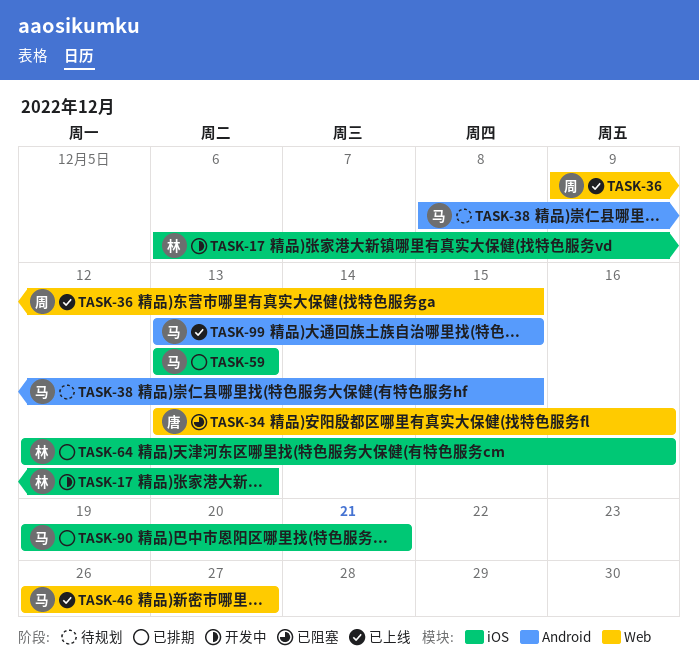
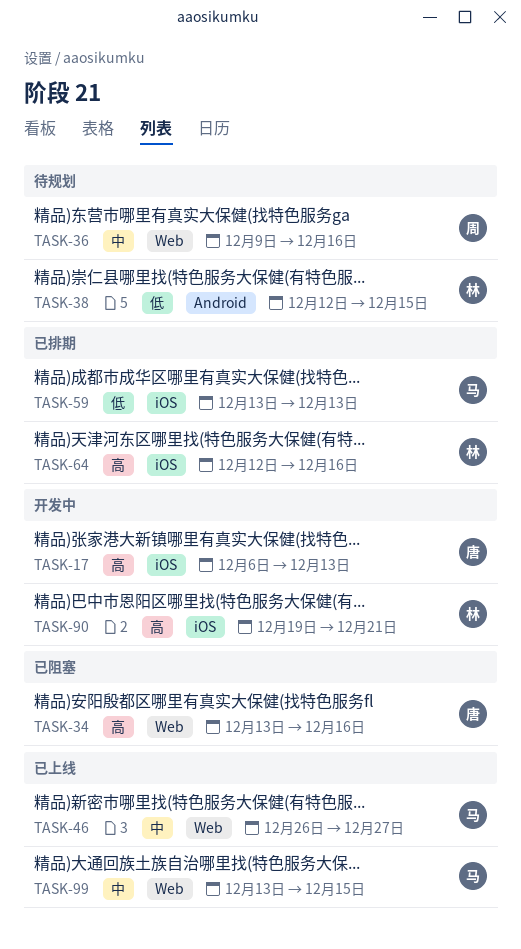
TASK-17, owner: 林 -> 唐
TASK-36, status: 已上线 -> 待规划
TASK-36, due: Dec 15 -> Dec 16
TASK-38, owner: 马 -> 林
TASK-38, start: Dec 8 -> Dec 12
TASK-90, status: 已排期 -> 开发中
TASK-90, owner: 马 -> 林
TASK-99, label: Android -> Web

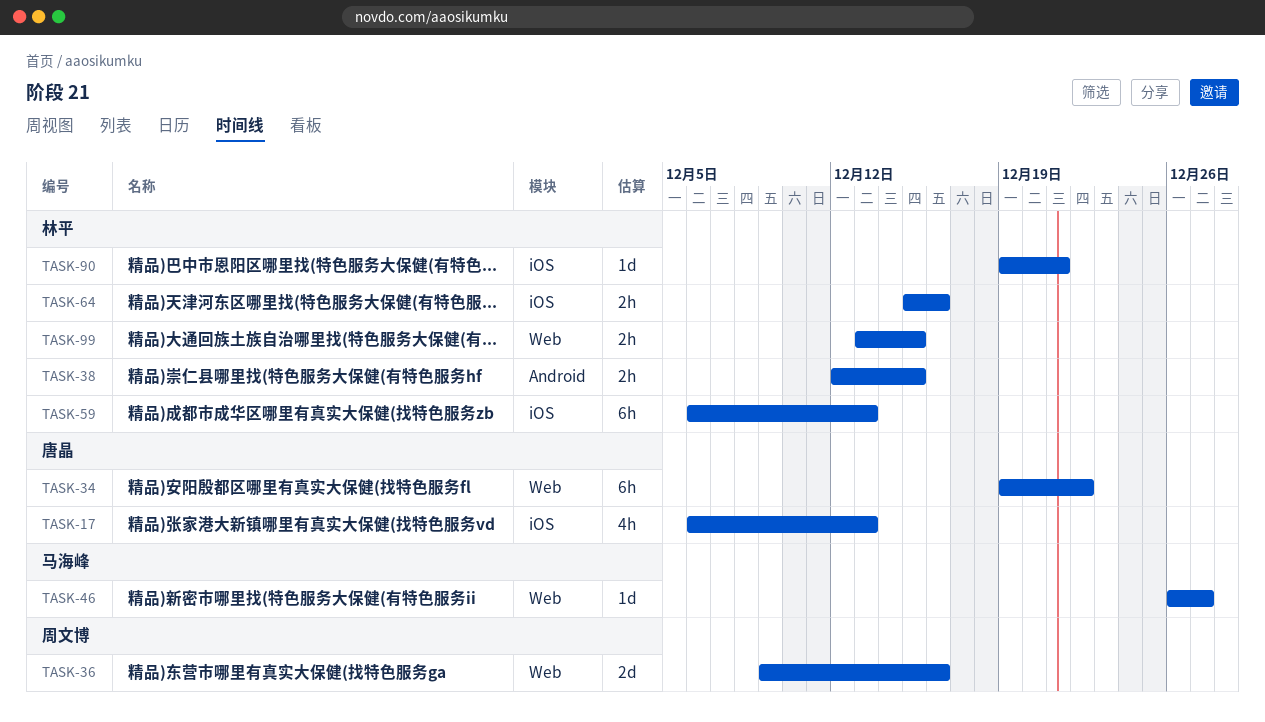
TASK-34, start: Dec 13 -> Dec 19
TASK-34, due: Dec 16 -> Dec 22
TASK-59, owner: 马海峰 -> 林平
TASK-59, start: Dec 13 -> Dec 6
TASK-64, start: Dec 12 -> Dec 15
TASK-99, owner: 马海峰 -> 林平

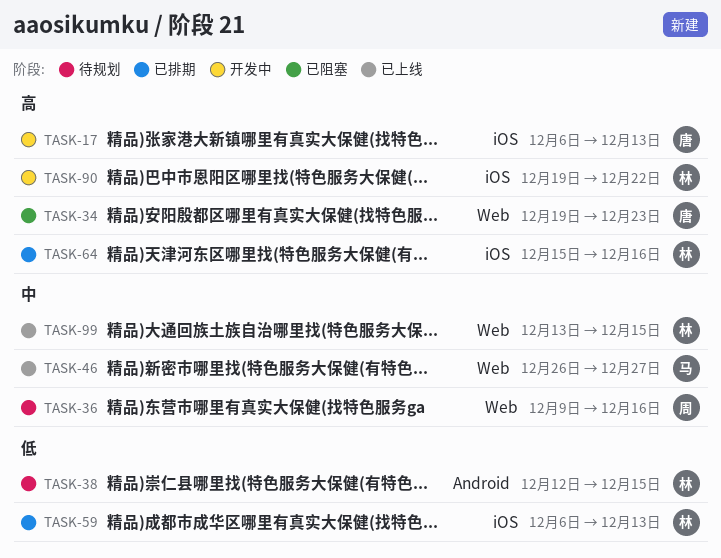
TASK-34, due: Dec 22 -> Dec 23
TASK-90, due: Dec 21 -> Dec 22

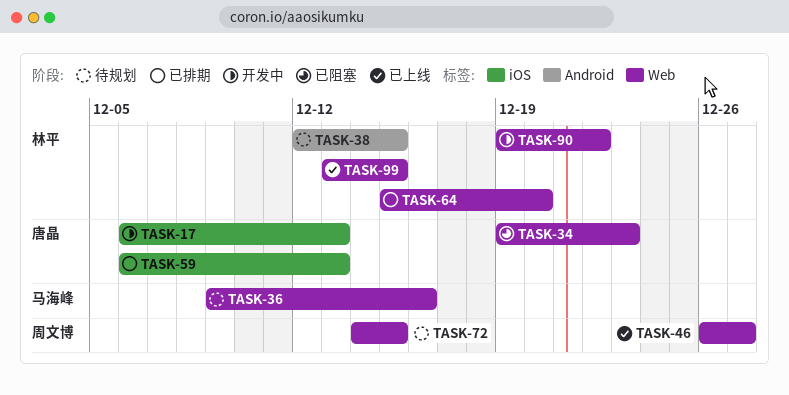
TASK-36, owner: 周文博 -> 马海峰
TASK-46, owner: 马海峰 -> 周文博
TASK-59, owner: 林平 -> 唐晶
TASK-64, label: iOS -> Web
TASK-64, due: Dec 16 -> Dec 20
TASK-72: none -> present
TASK-90, label: iOS -> Web

